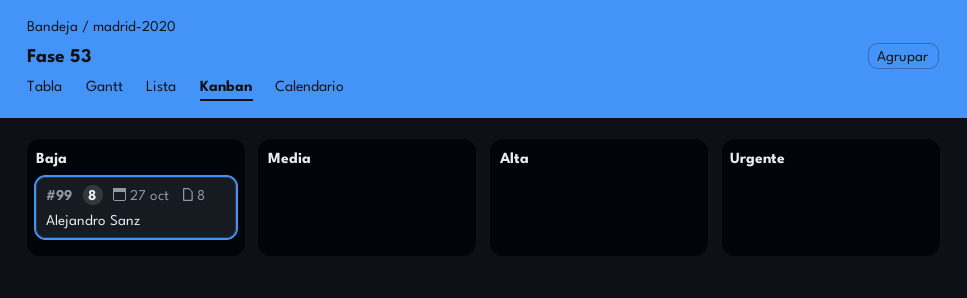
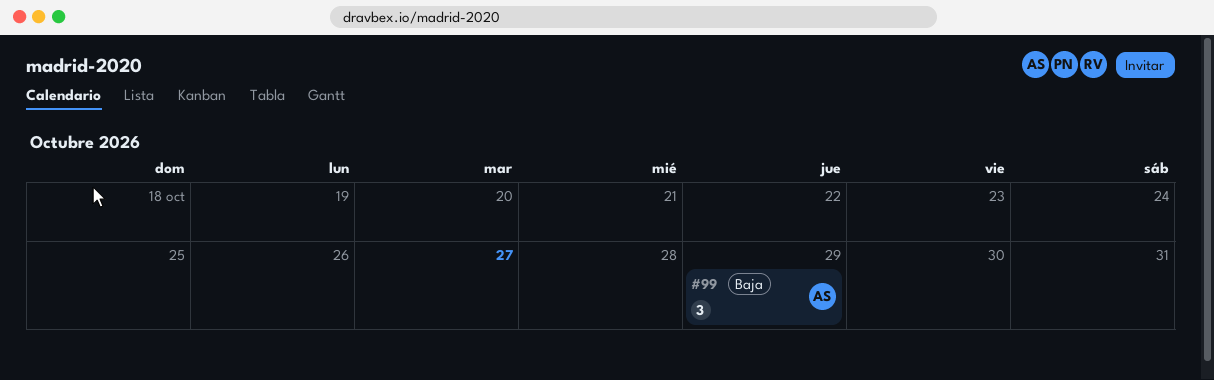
#99, estimate: 8 -> 3
#99, due: Oct 27 -> Oct 29

